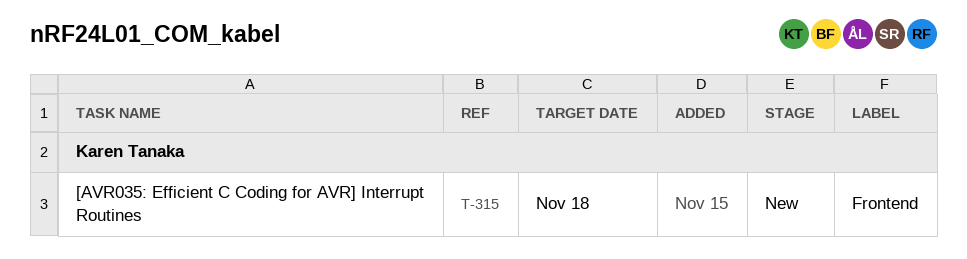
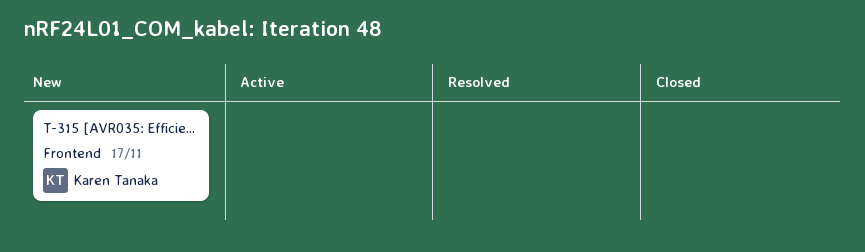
T-315, due: Nov 18 -> Nov 17

